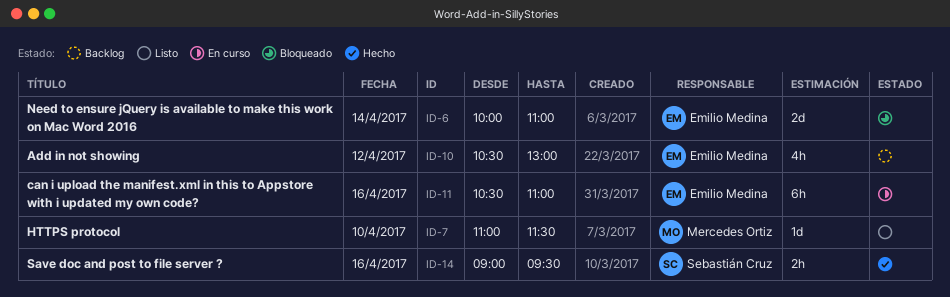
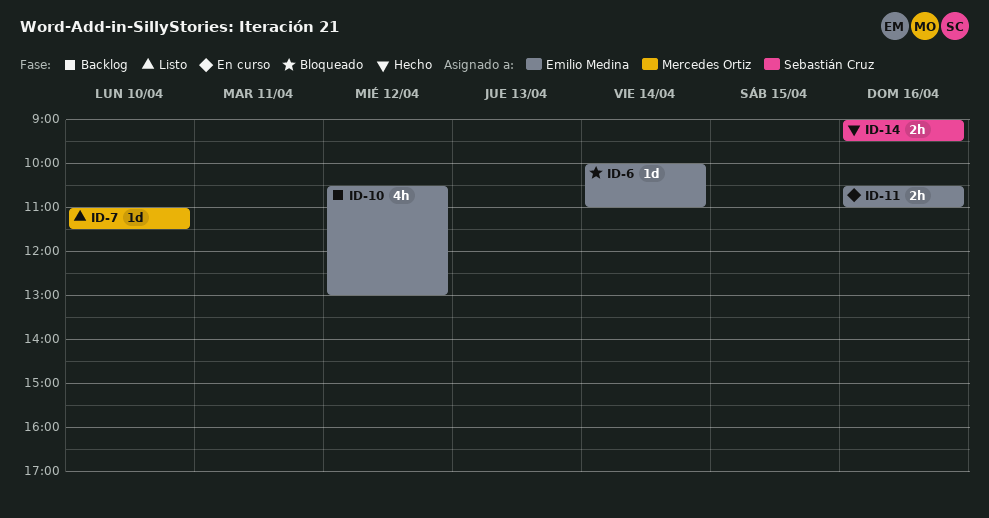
ID-6, estimate: 2d -> 1d
ID-11, estimate: 6h -> 2h

